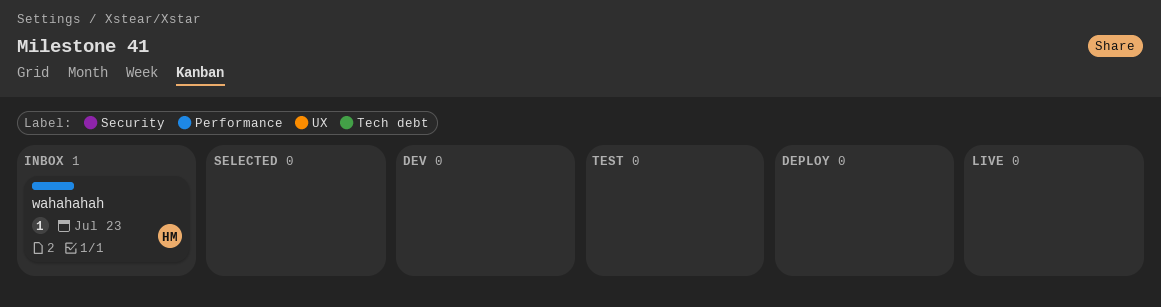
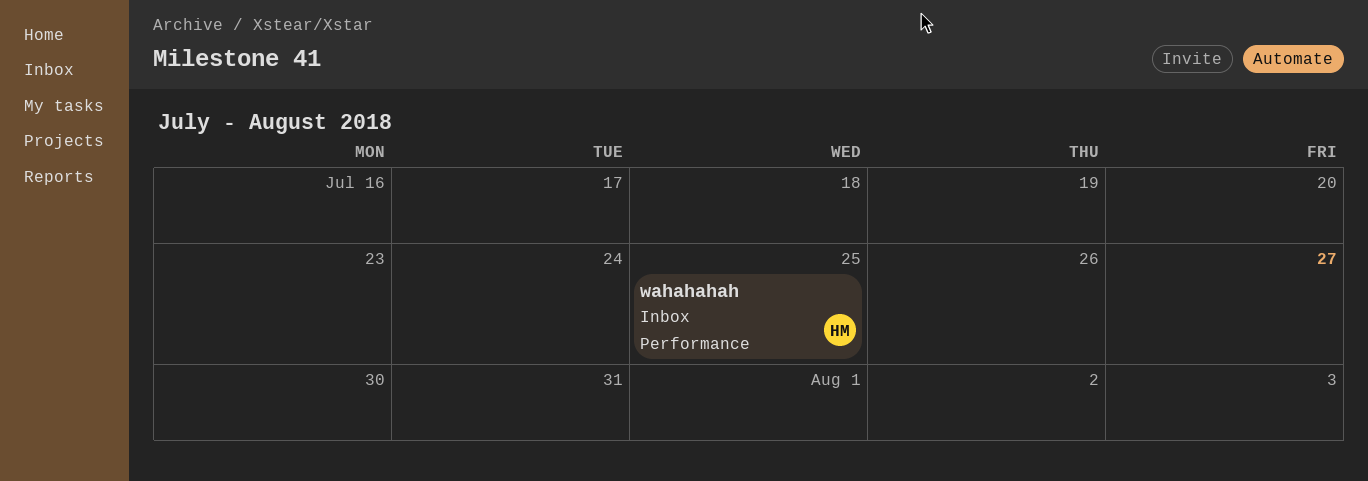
wahahahah, due: Jul 23 -> Jul 25

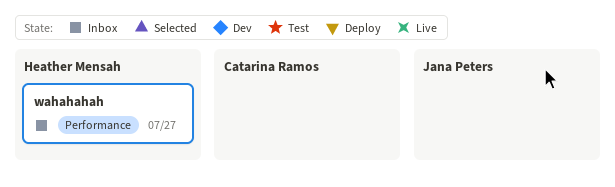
wahahahah, due: Jul 25 -> Jul 27

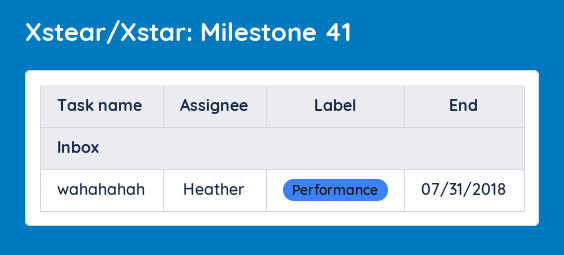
wahahahah, due: Jul 27 -> Jul 31

